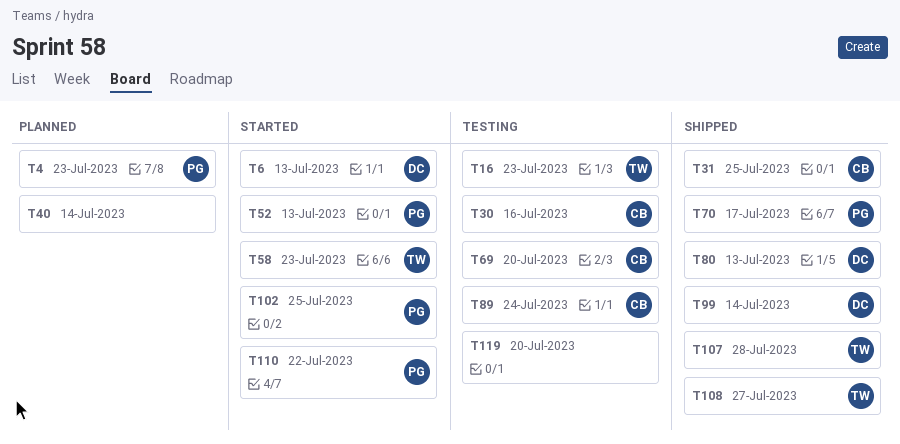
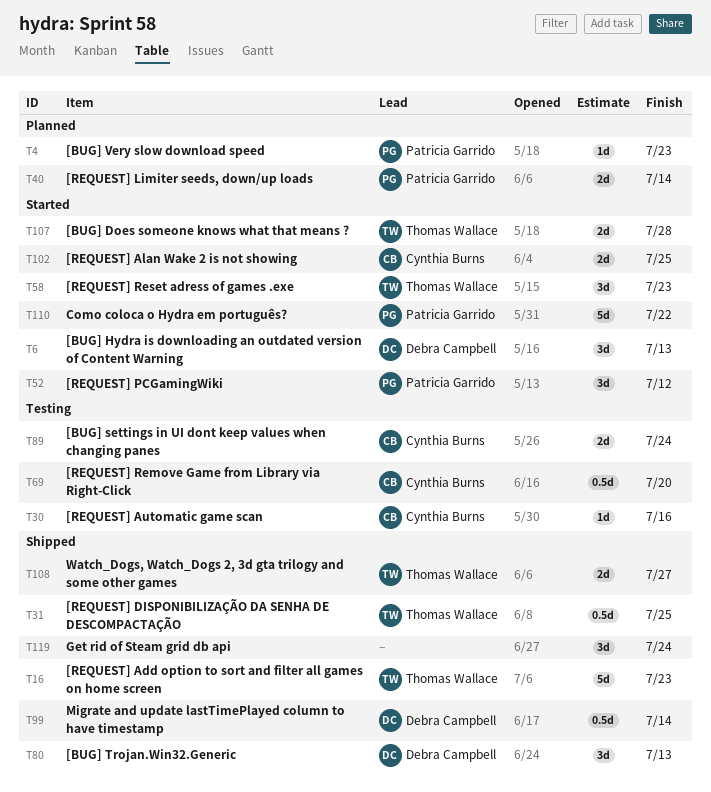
T16, status: Testing -> Shipped
T31, owner: Cynthia Burns -> Thomas Wallace
T40, owner: none -> Patricia Garrido
T52, due: Jul 13 -> Jul 12
T70: present -> none
T102, owner: Patricia Garrido -> Cynthia Burns
T107, status: Shipped -> Started
T119, status: Testing -> Shipped
T119, due: Jul 20 -> Jul 24

